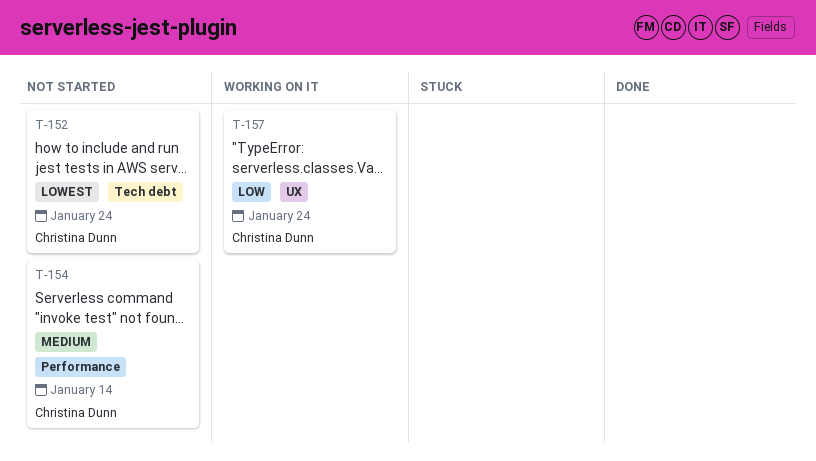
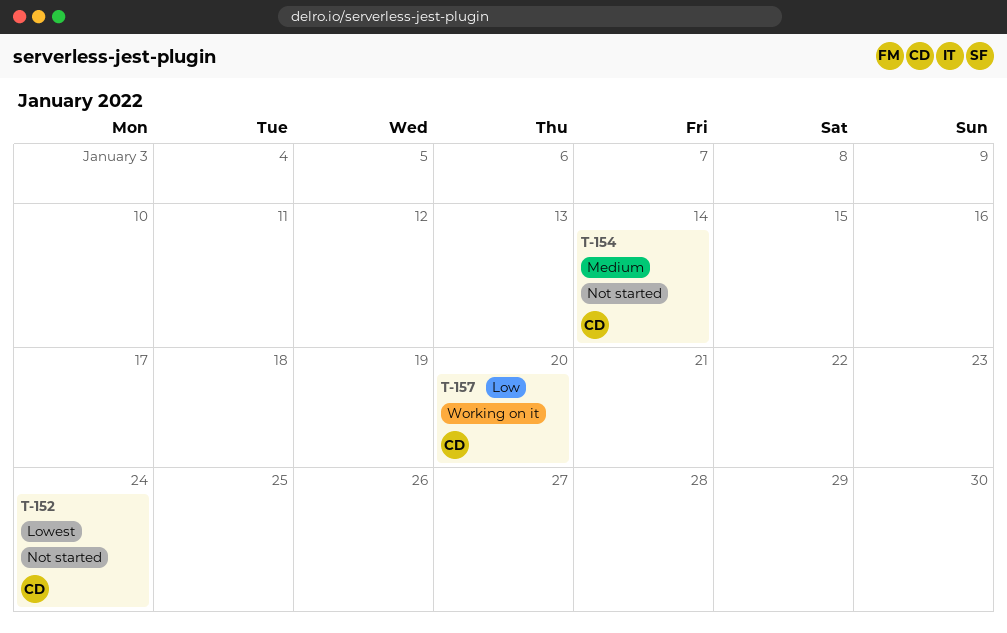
T-157, due: Jan 24 -> Jan 20

